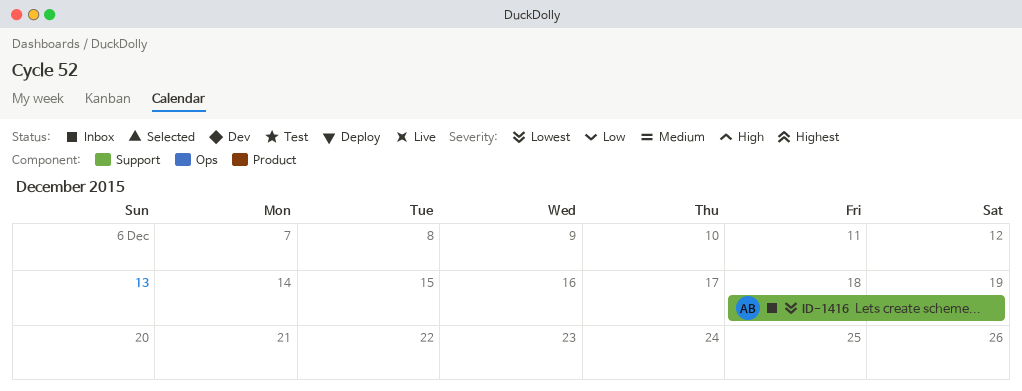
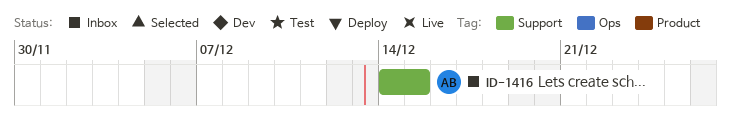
ID-1416, start: Dec 18 -> Dec 14
ID-1416, due: Dec 19 -> Dec 15

